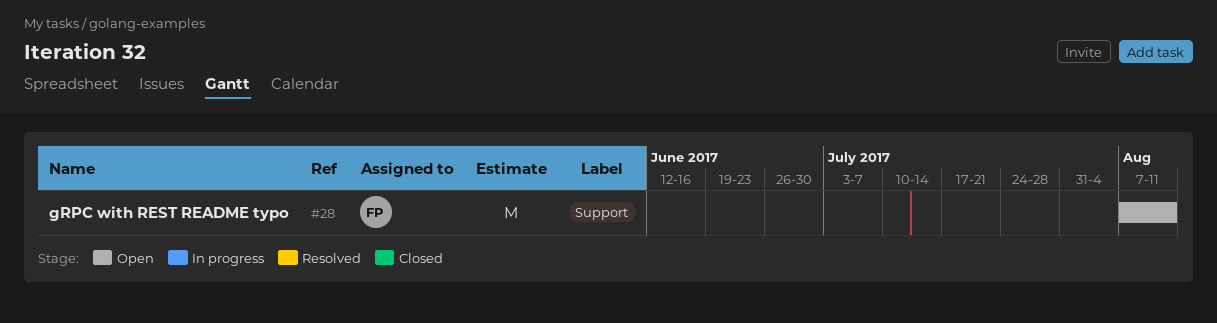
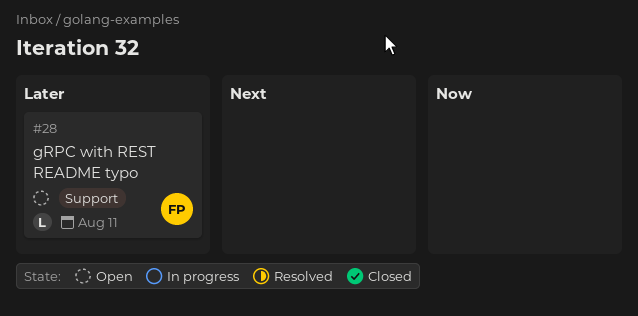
#28, estimate: M -> L

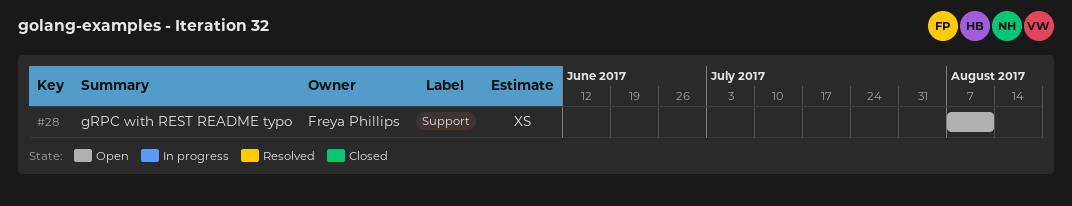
#28, estimate: L -> XS

